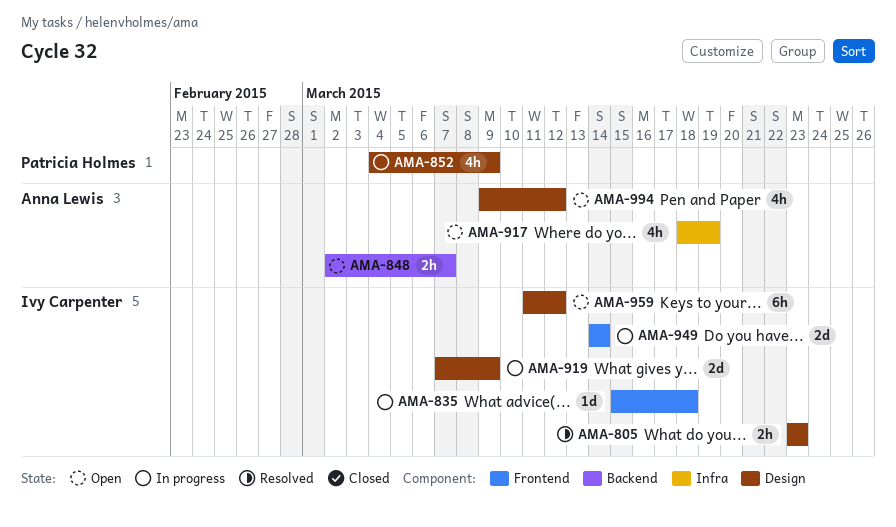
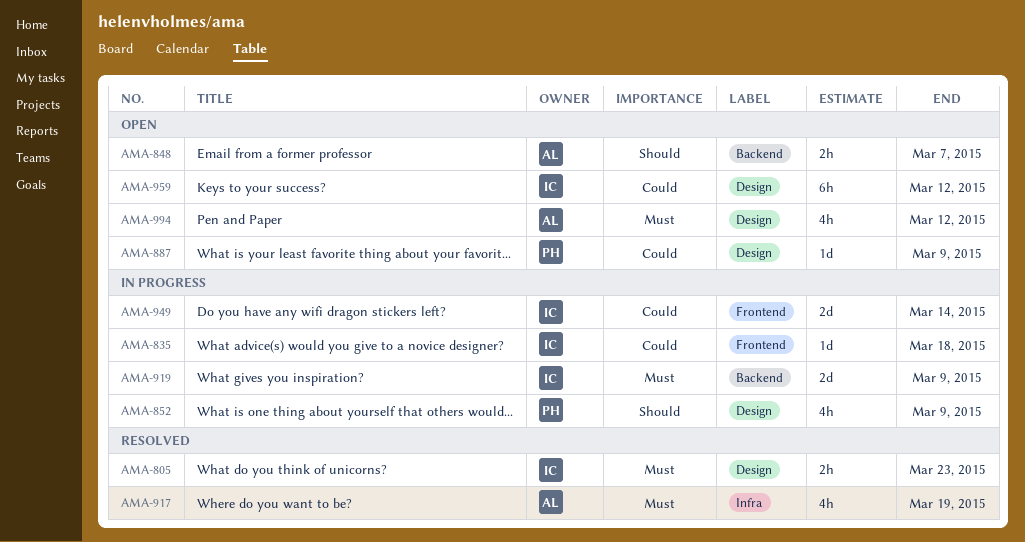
AMA-887: none -> present
AMA-917, status: Open -> Resolved
AMA-919, label: Design -> Backend

